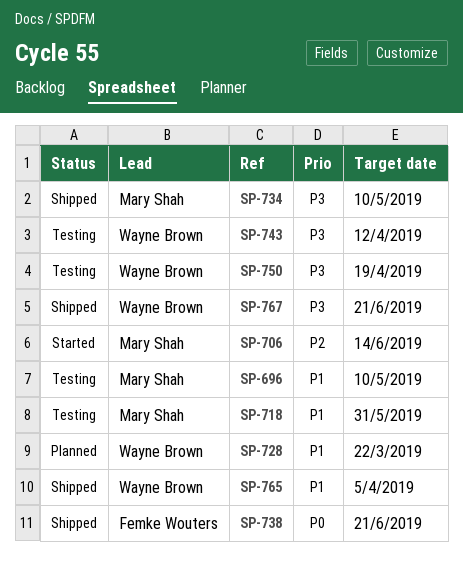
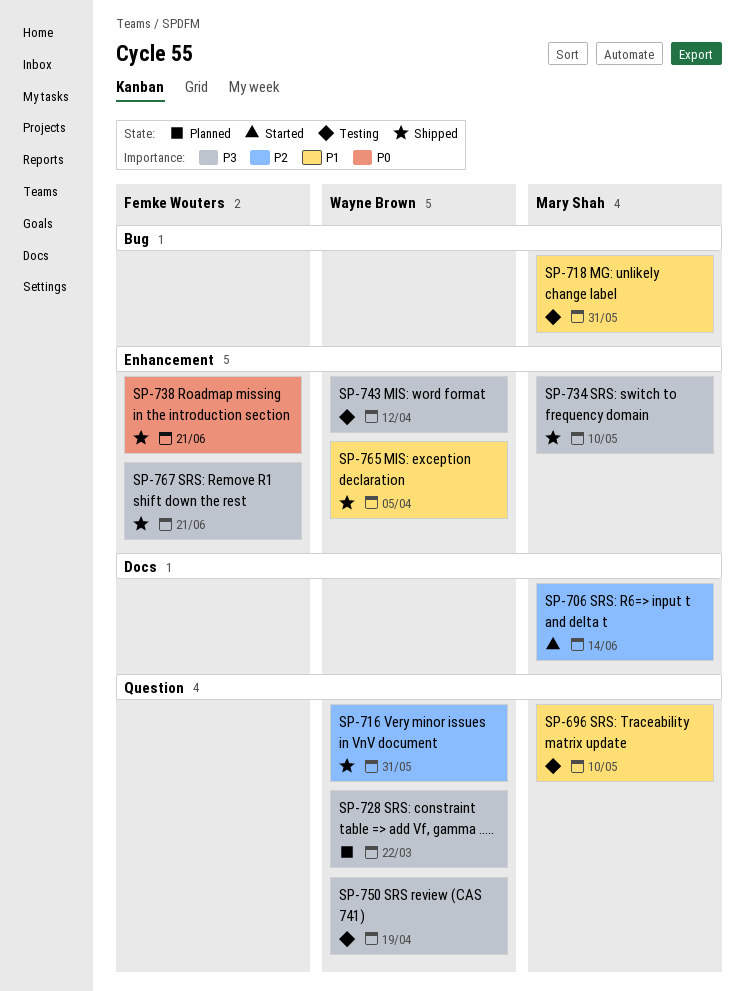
SP-716: none -> present
SP-728, priority: P1 -> P3
SP-767, owner: Wayne Brown -> Femke Wouters

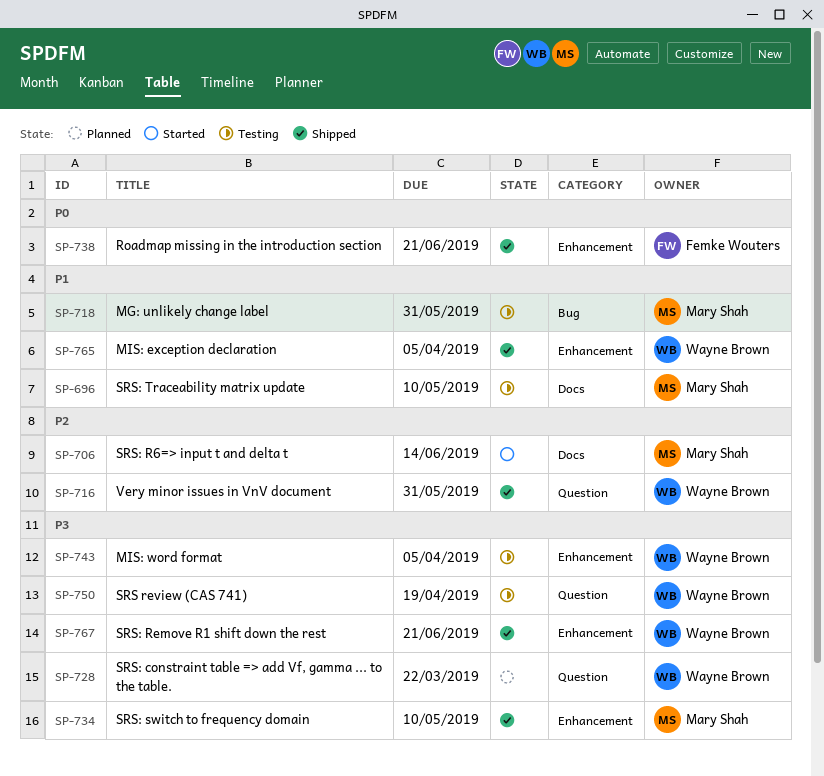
SP-696, label: Question -> Docs
SP-743, due: Apr 12 -> Apr 5
SP-767, owner: Femke Wouters -> Wayne Brown

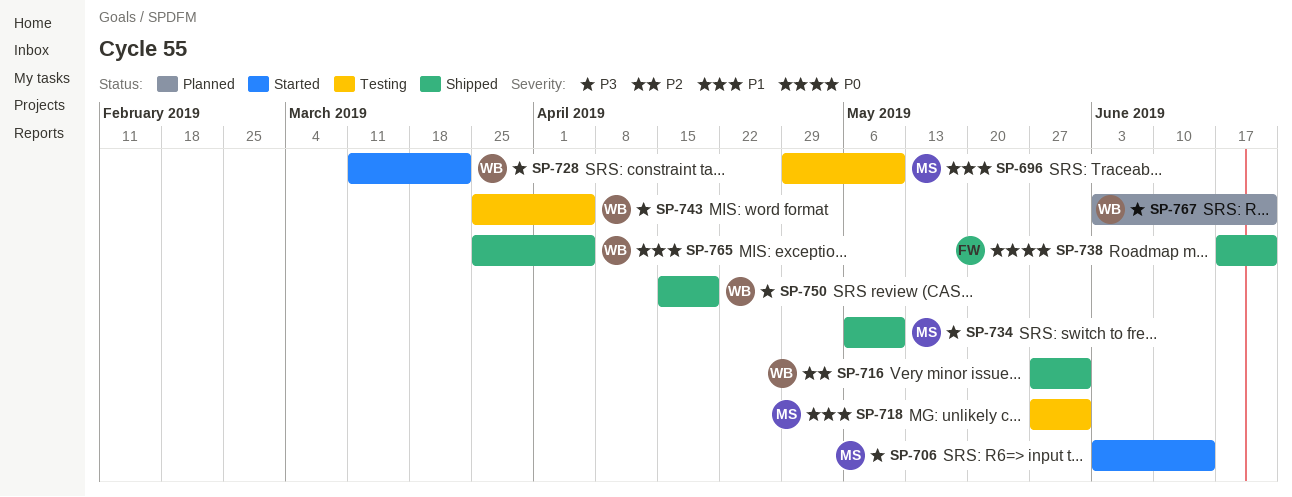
SP-706, priority: P2 -> P3
SP-728, status: Planned -> Started
SP-750, status: Testing -> Shipped
SP-767, status: Shipped -> Planned

